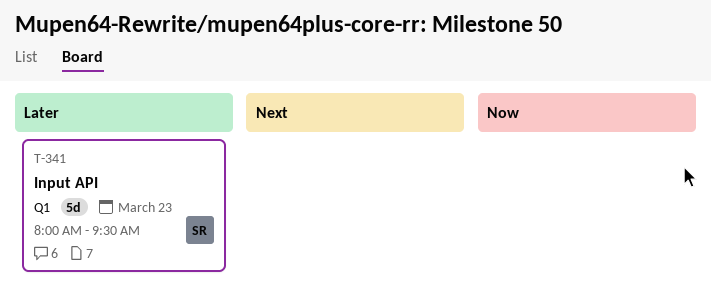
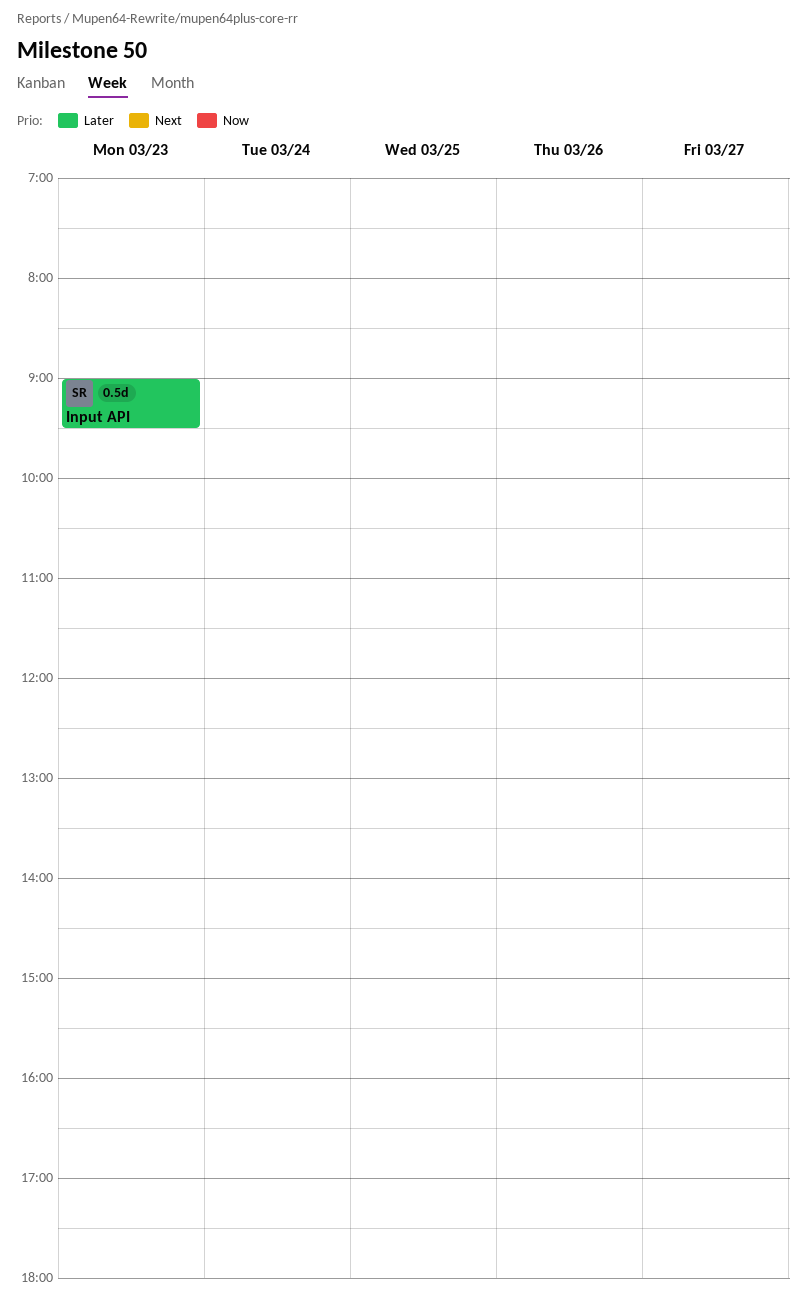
Input API, estimate: 5d -> 0.5d
Input API, begins: 08:00 -> 09:00

